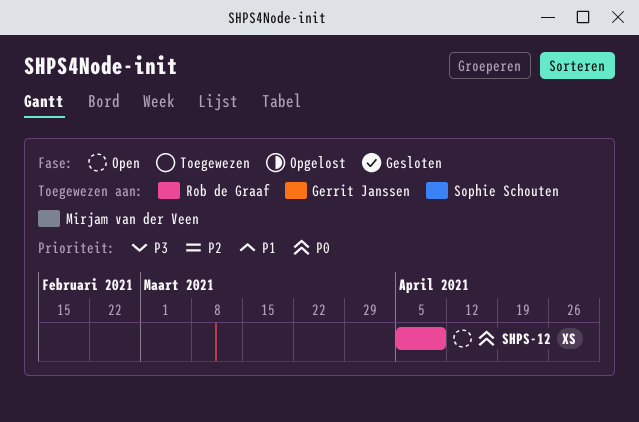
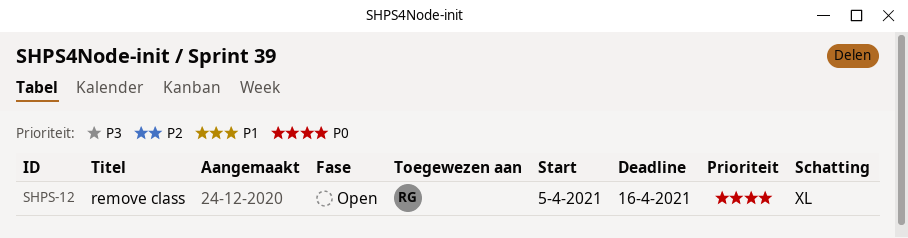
SHPS-12, estimate: XS -> XL
SHPS-12, due: Apr 9 -> Apr 16

